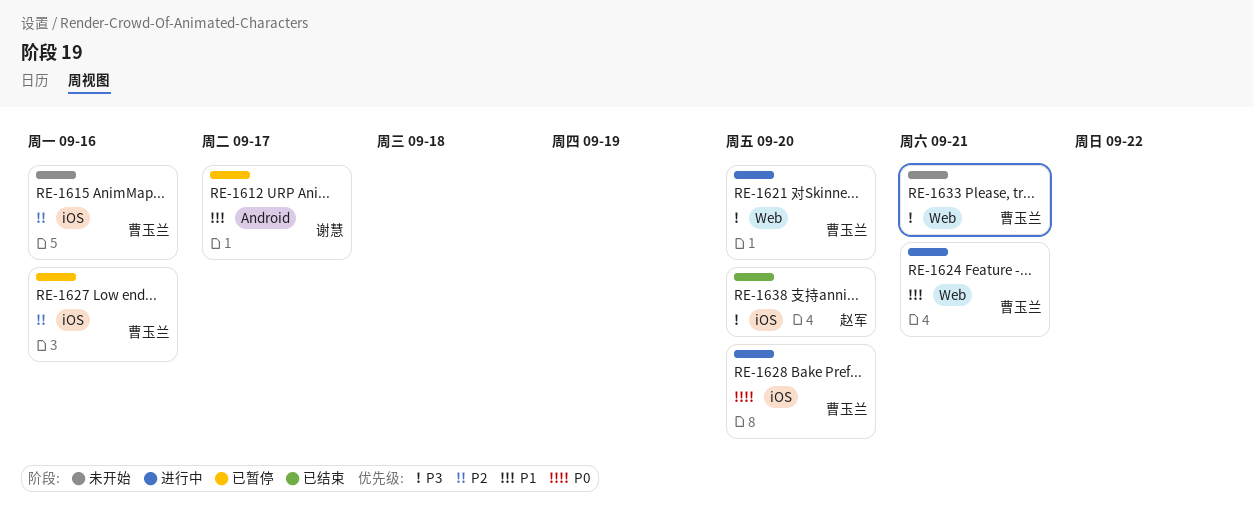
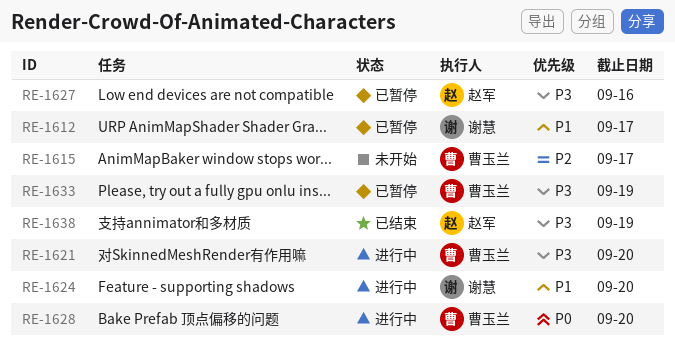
RE-1615, due: Sep 16 -> Sep 17
RE-1624, owner: 曹玉兰 -> 谢慧
RE-1624, due: Sep 21 -> Sep 20
RE-1627, owner: 曹玉兰 -> 赵军
RE-1627, priority: P2 -> P3
RE-1633, status: 未开始 -> 已暂停
RE-1633, due: Sep 21 -> Sep 19
RE-1638, due: Sep 20 -> Sep 19

